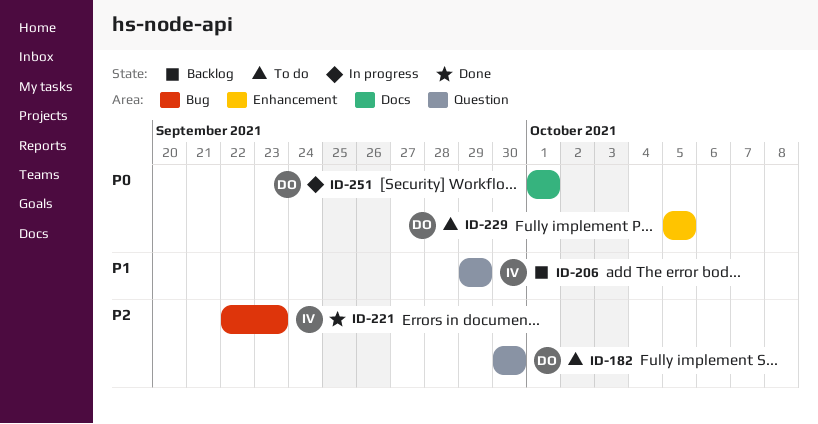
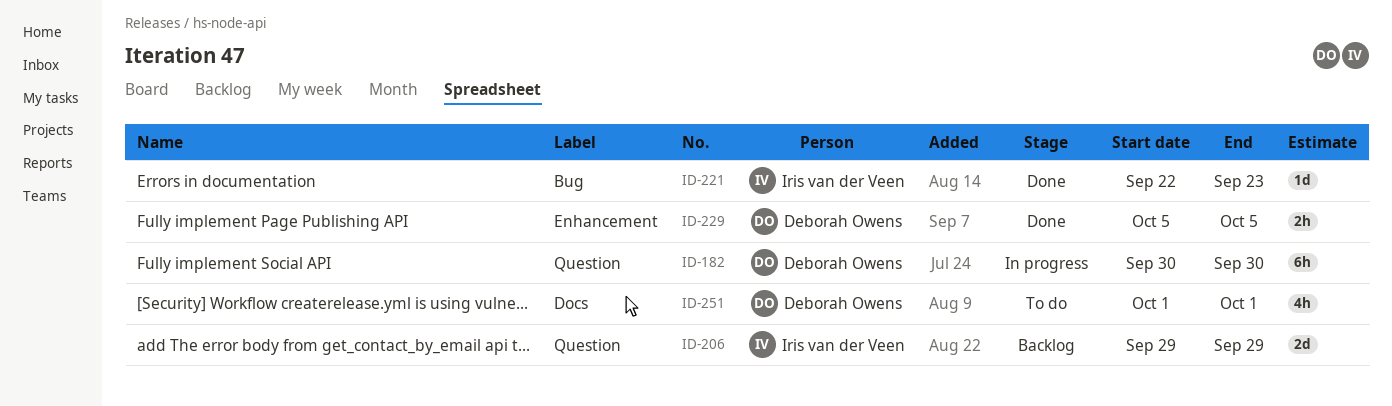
ID-182, status: To do -> In progress
ID-229, status: To do -> Done
ID-251, status: In progress -> To do

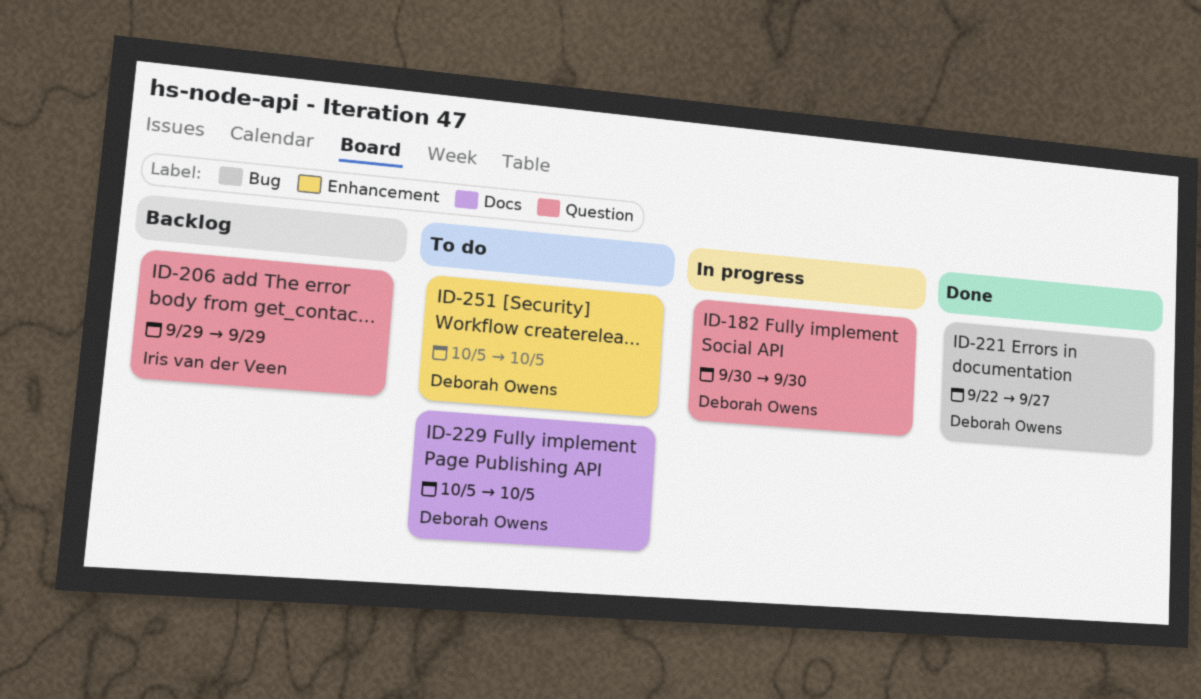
ID-221, owner: Iris van der Veen -> Deborah Owens
ID-221, due: Sep 23 -> Sep 27
ID-229, status: Done -> To do
ID-229, label: Enhancement -> Docs
ID-251, label: Docs -> Enhancement
ID-251, start: Oct 1 -> Oct 5
ID-251, due: Oct 1 -> Oct 5

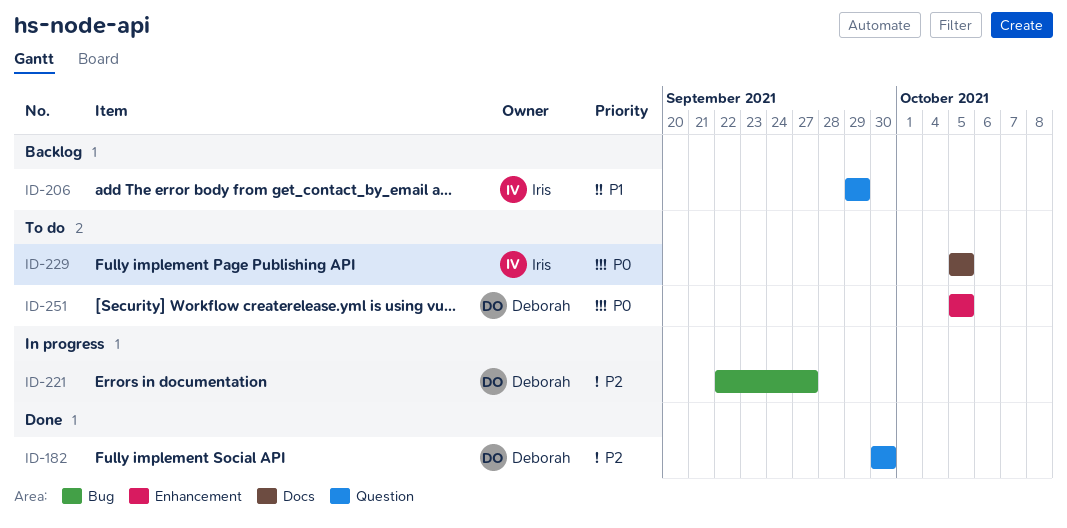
ID-182, status: In progress -> Done
ID-221, status: Done -> In progress
ID-229, owner: Deborah Owens -> Iris van der Veen

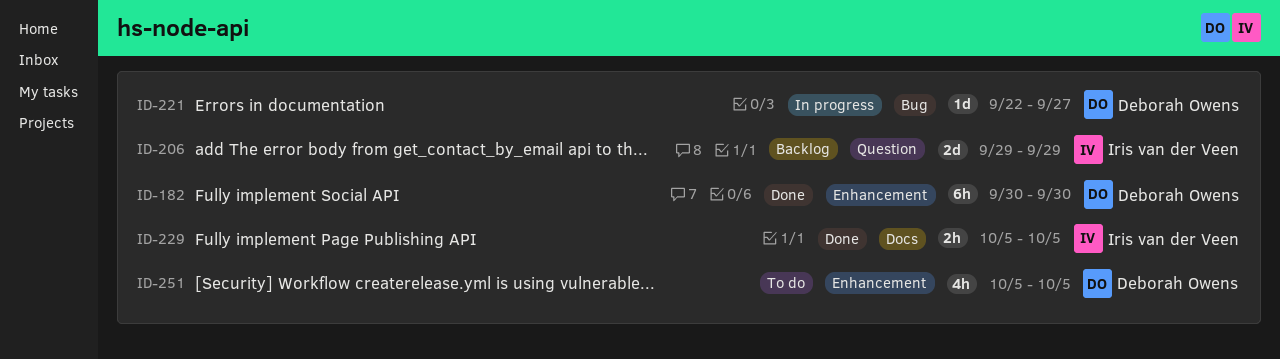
ID-182, label: Question -> Enhancement
ID-229, status: To do -> Done

